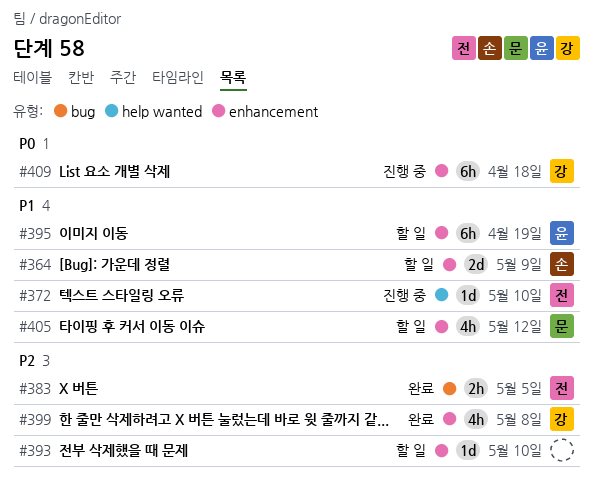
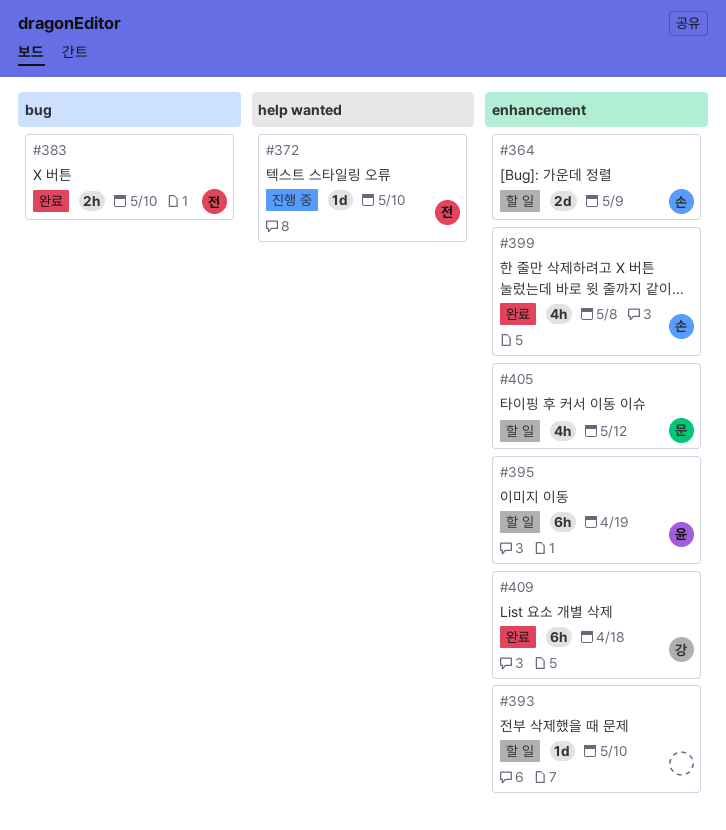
#383, due: May 5 -> May 10
#399, owner: 강 -> 손
#409, status: 진행 중 -> 완료

